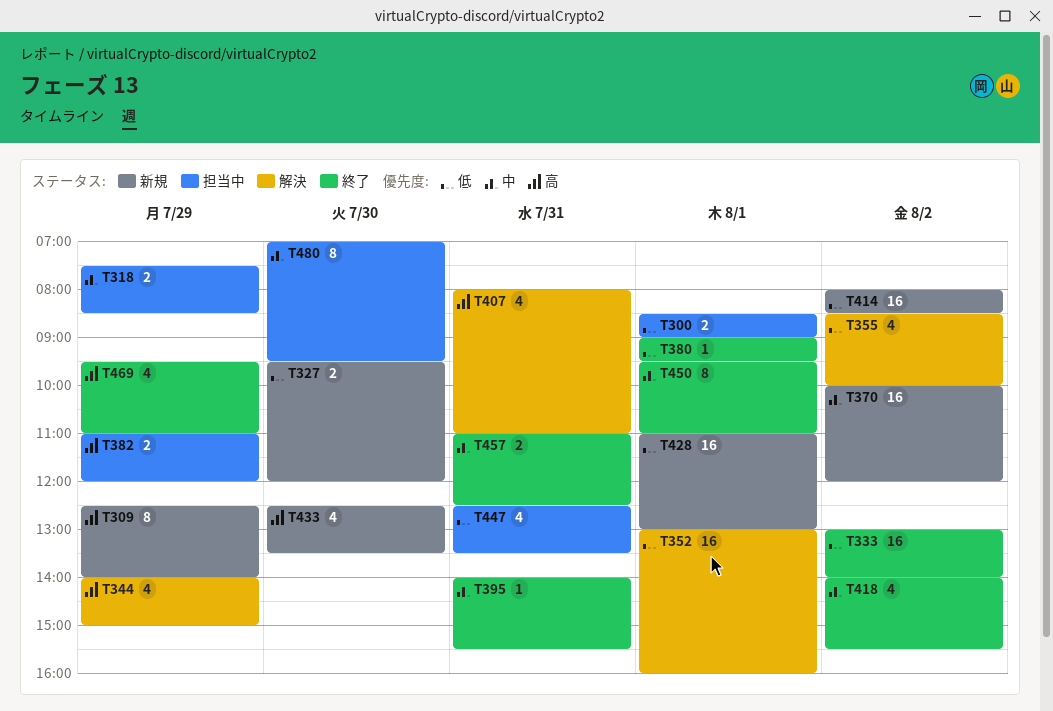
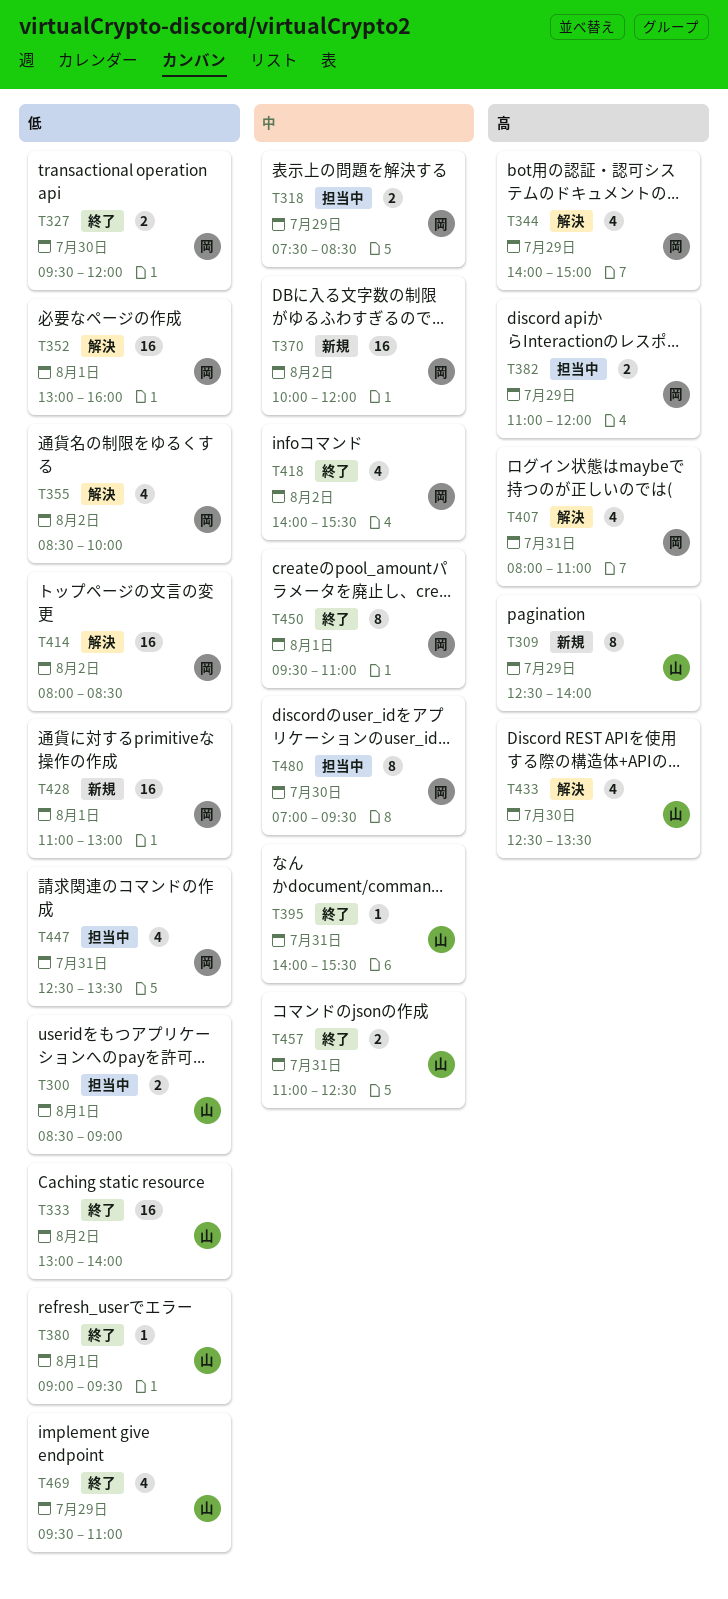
T327, status: 新規 -> 終了
T414, status: 新規 -> 解決
T433, status: 新規 -> 解決
T469, priority: 高 -> 低

